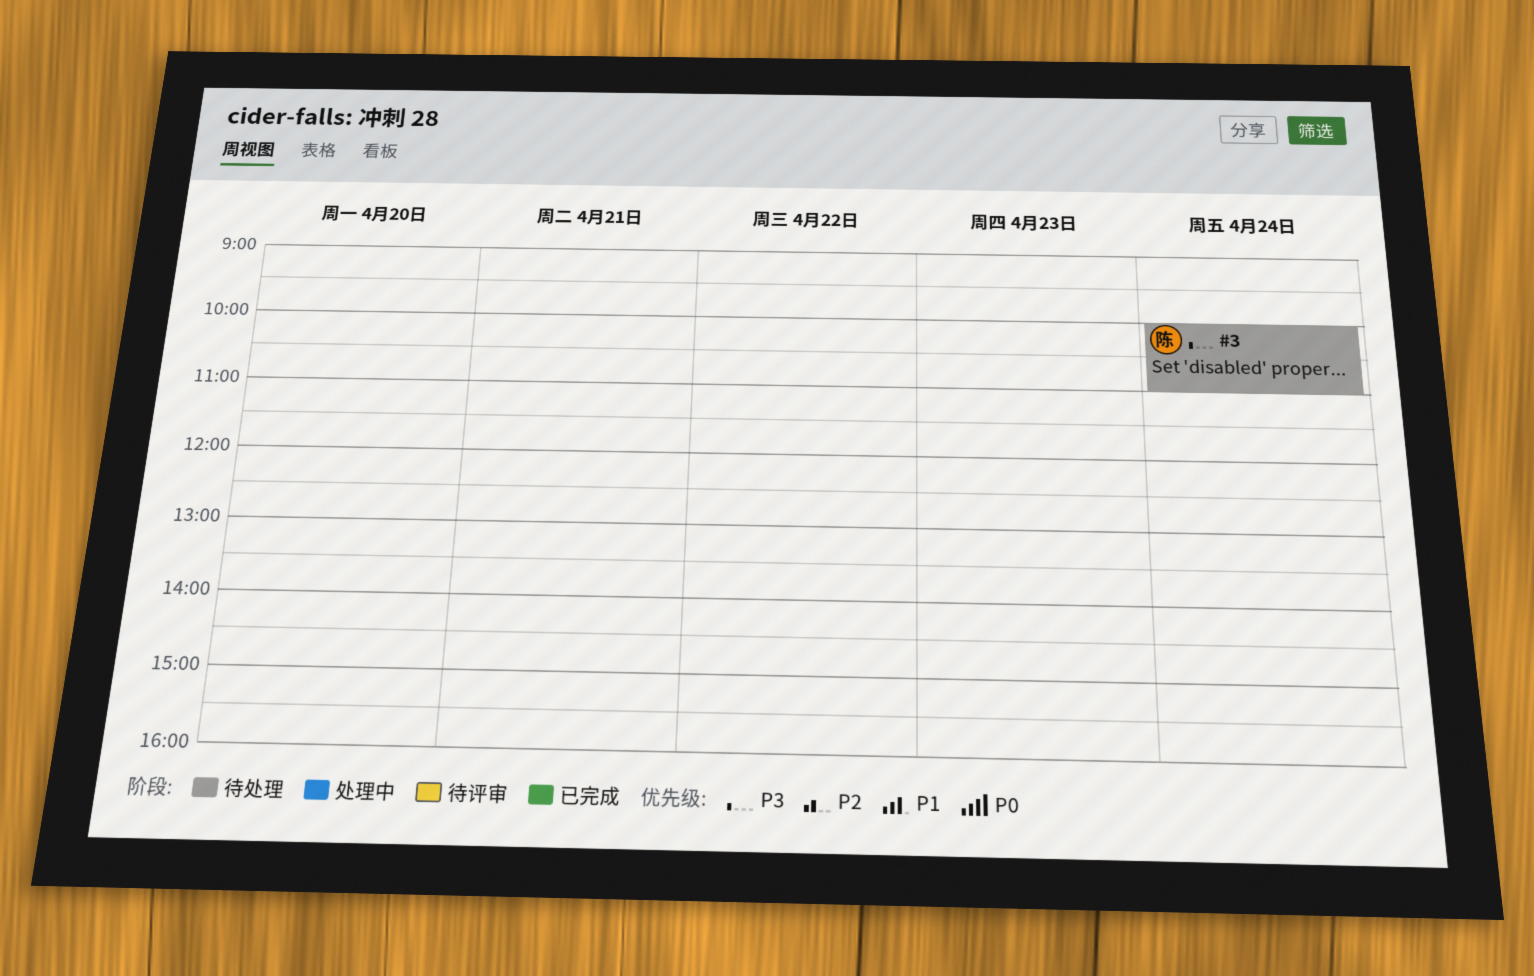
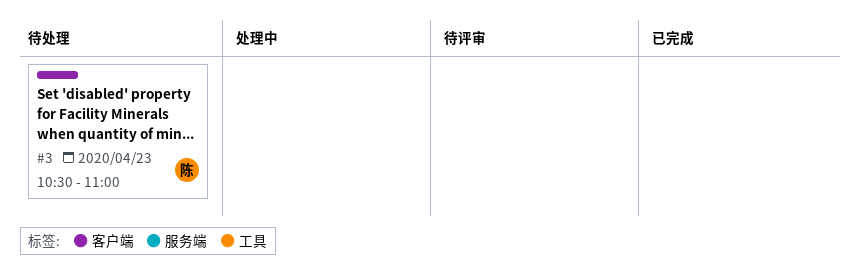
#3, day: Apr 24 -> Apr 23
#3, begins: 10:00 -> 10:30

